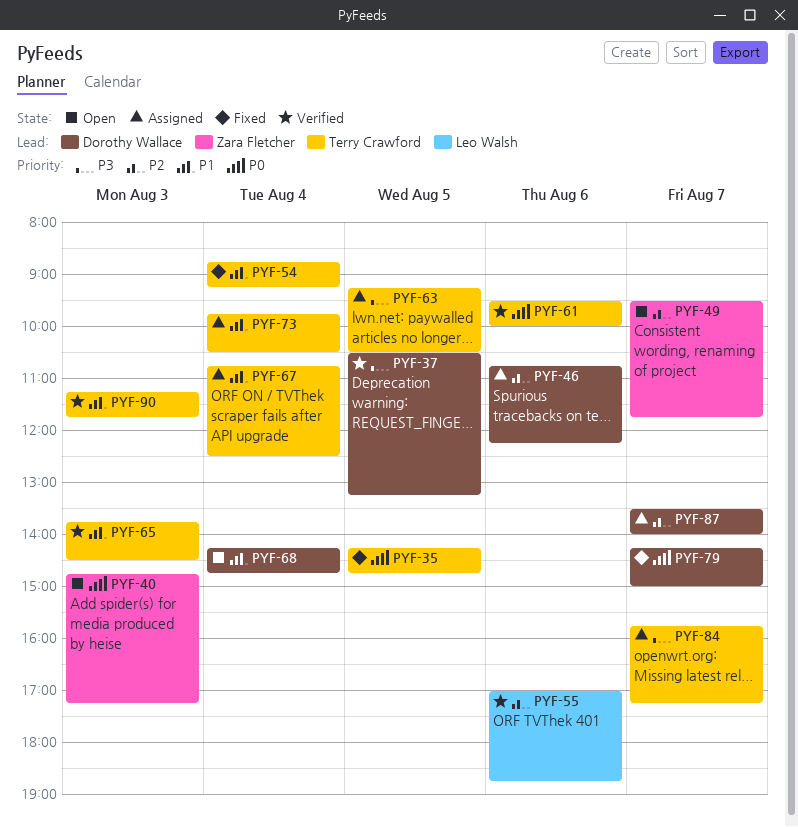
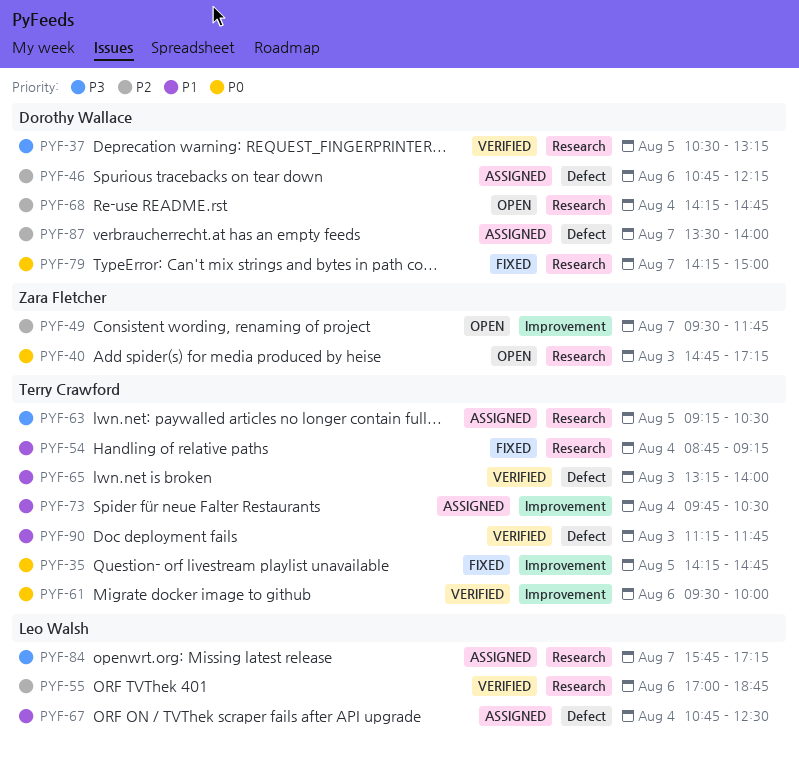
PYF-65, begins: 13:45 -> 13:15
PYF-65, ends: 14:30 -> 14:00
PYF-67, owner: Terry Crawford -> Leo Walsh
PYF-68, priority: P1 -> P2
PYF-84, owner: Terry Crawford -> Leo Walsh

